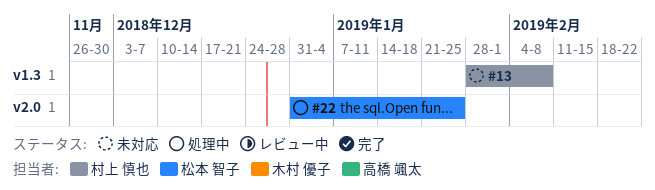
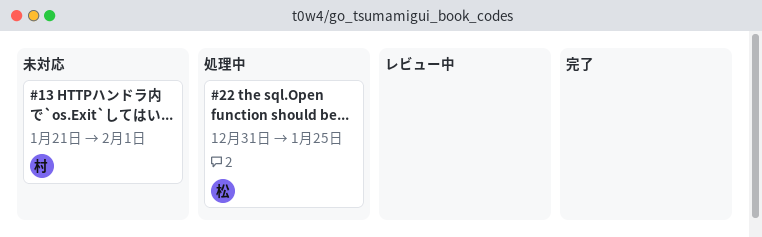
#13, start: Jan 28 -> Jan 21
#13, due: Feb 8 -> Feb 1

